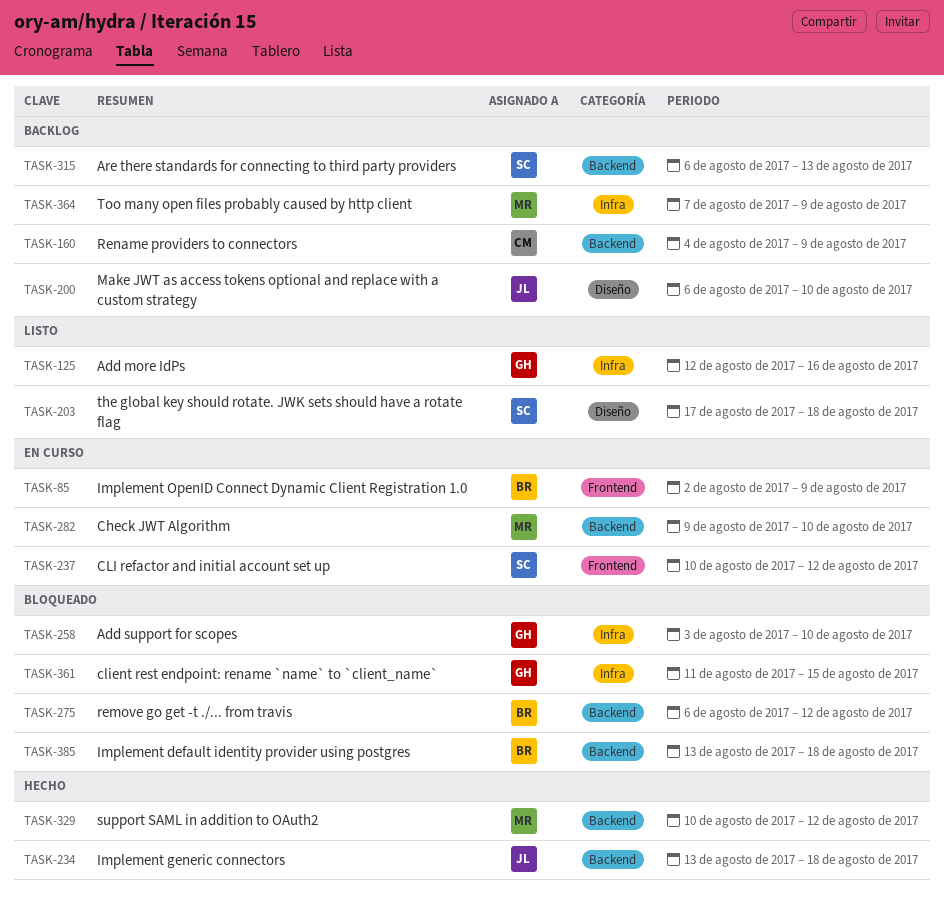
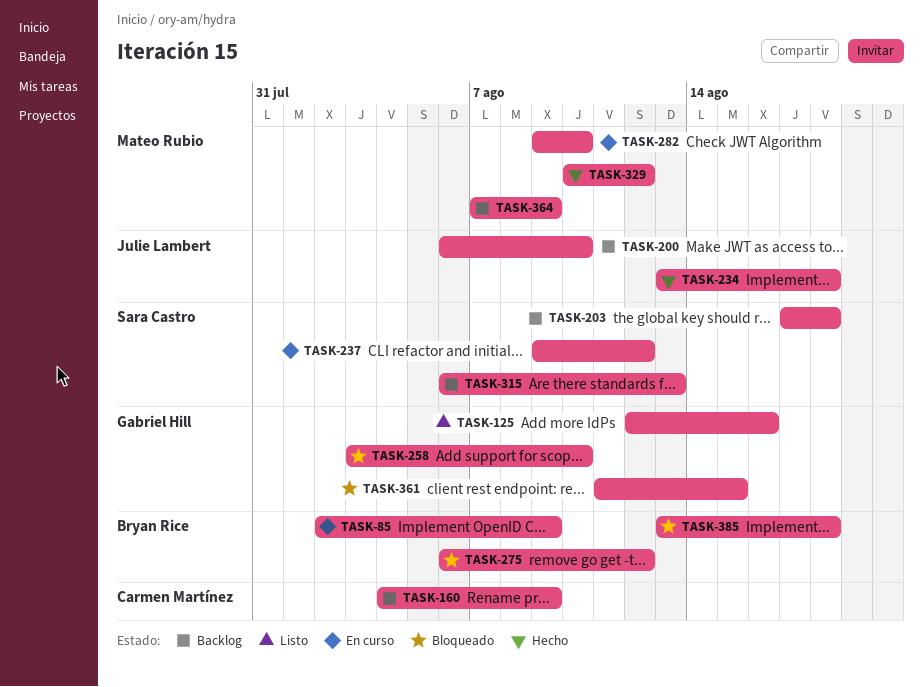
TASK-203, status: Listo -> Backlog
TASK-237, start: Aug 10 -> Aug 9

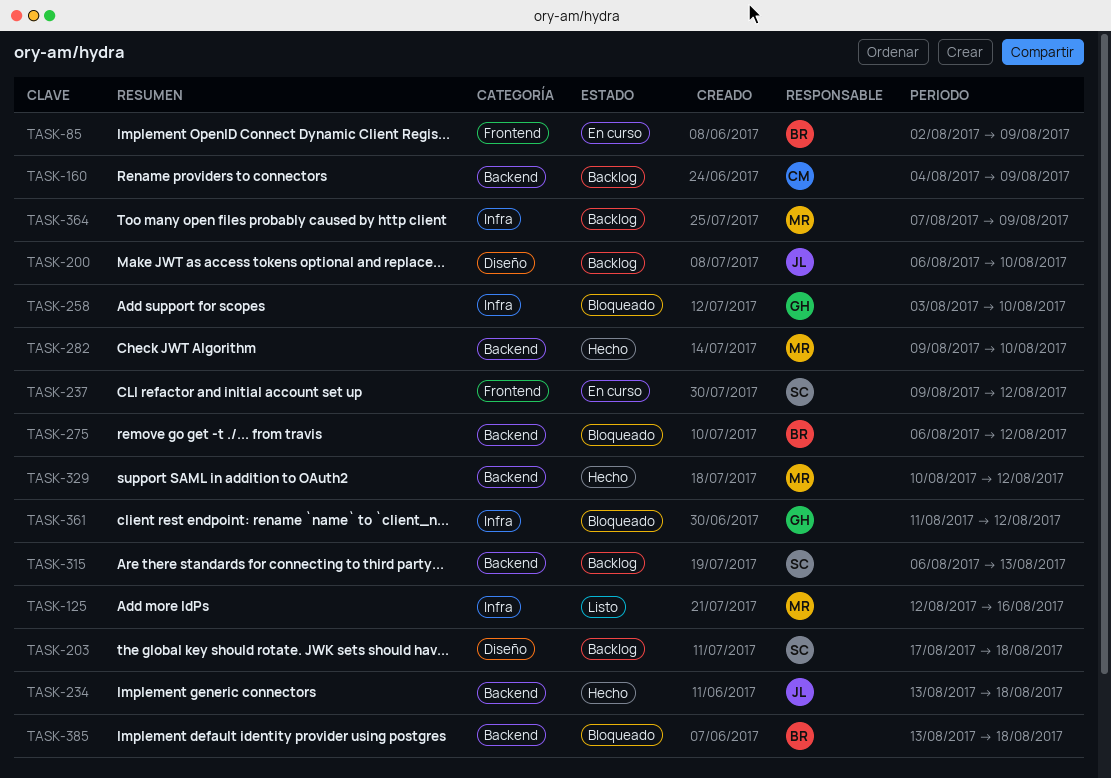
TASK-125, owner: Gabriel Hill -> Mateo Rubio
TASK-282, status: En curso -> Hecho
TASK-361, due: Aug 15 -> Aug 12

